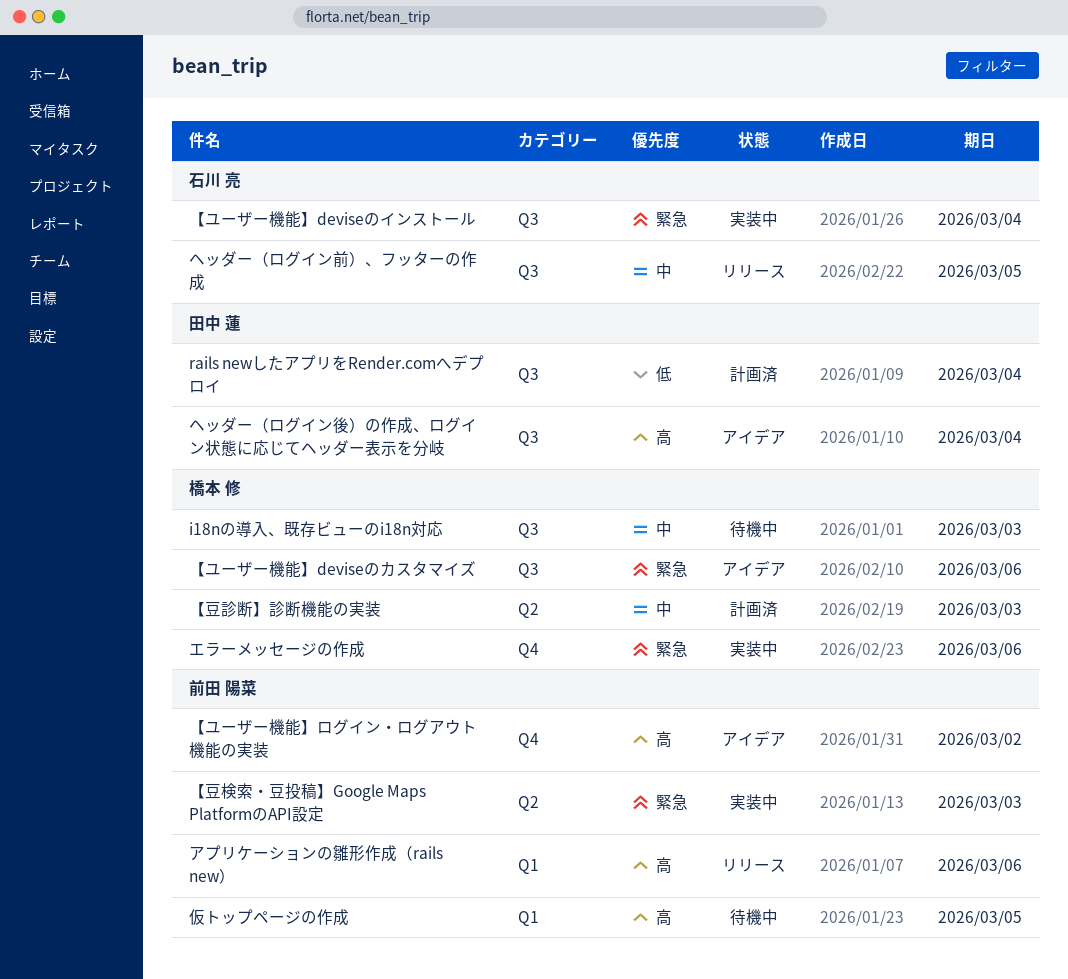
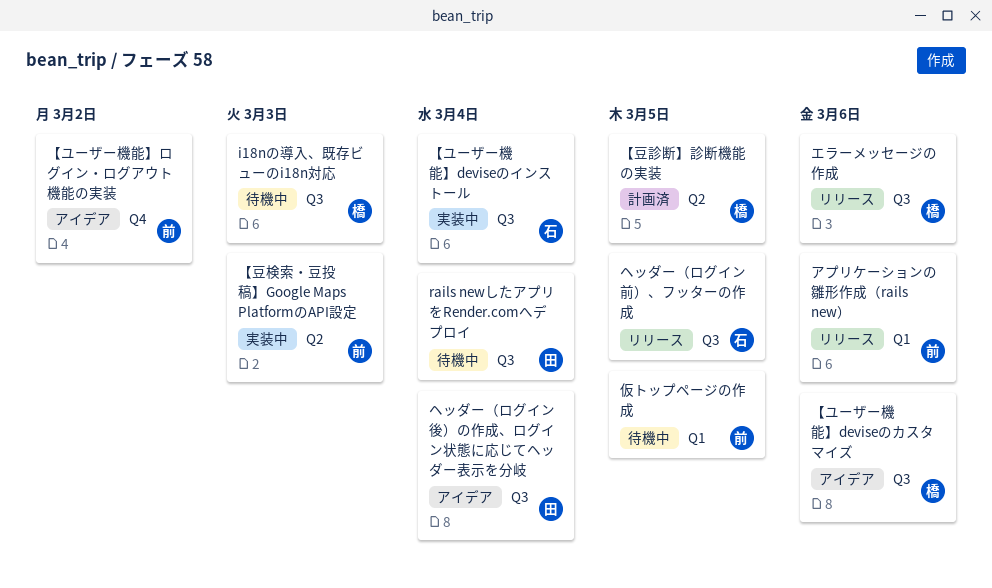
rails newしたアプリをRender.comへデプロイ, status: 計画済 -> 待機中
【豆診断】診断機能の実装, due: Mar 3 -> Mar 5
エラーメッセージの作成, status: 実装中 -> リリース
エラーメッセージの作成, label: Q4 -> Q3

